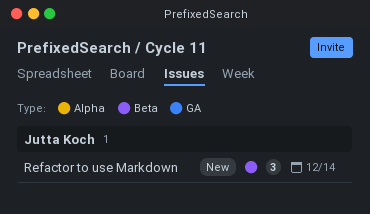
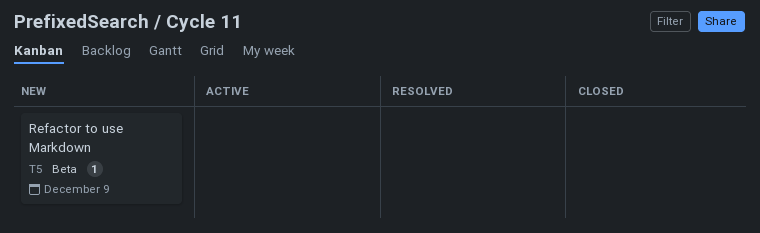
Refactor to use Markdown, estimate: 3 -> 1
Refactor to use Markdown, due: Dec 14 -> Dec 9

